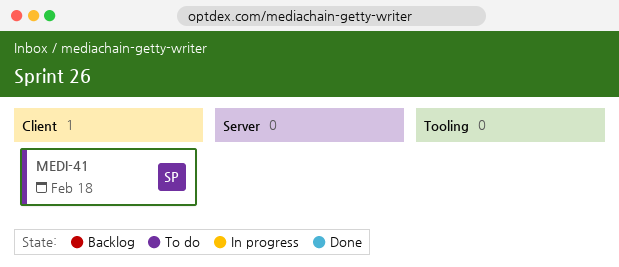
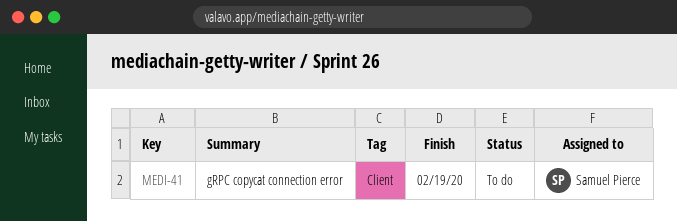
MEDI-41, due: Feb 18 -> Feb 19

